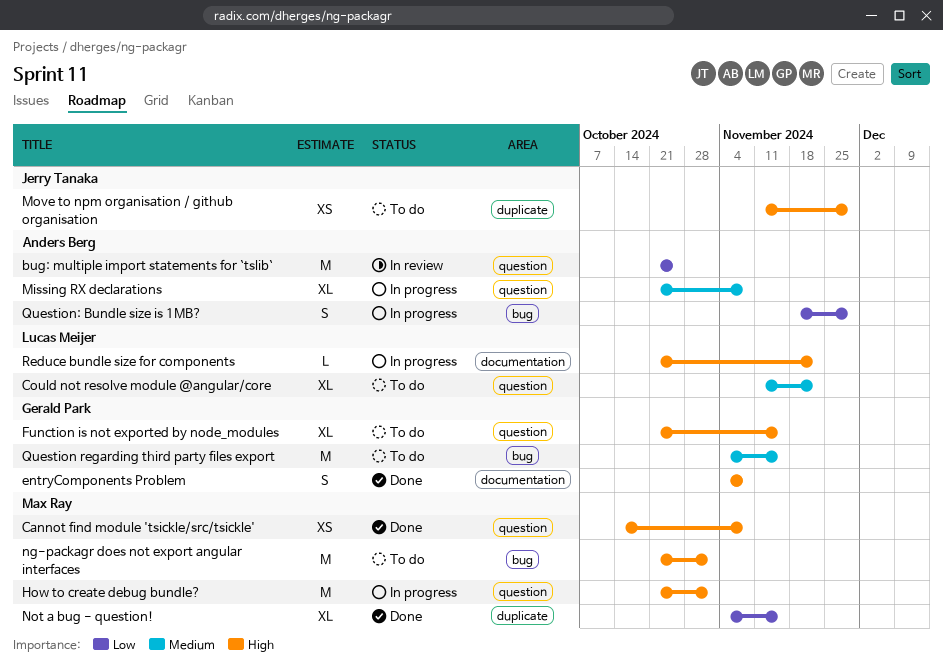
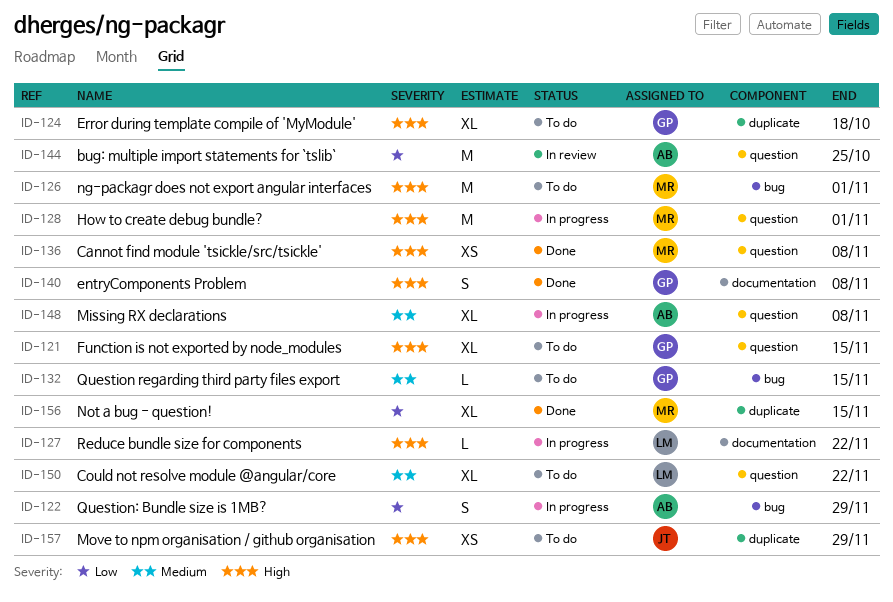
Error during template compile of 'MyModule': none -> present
Question regarding third party files export, estimate: M -> L

